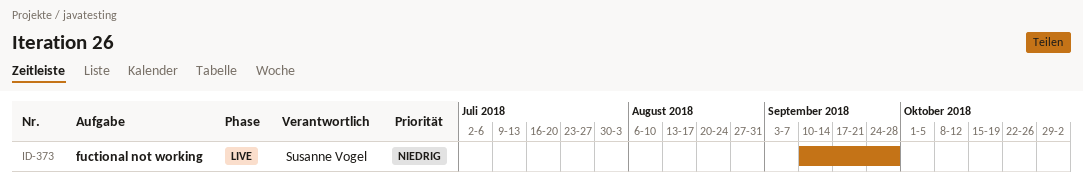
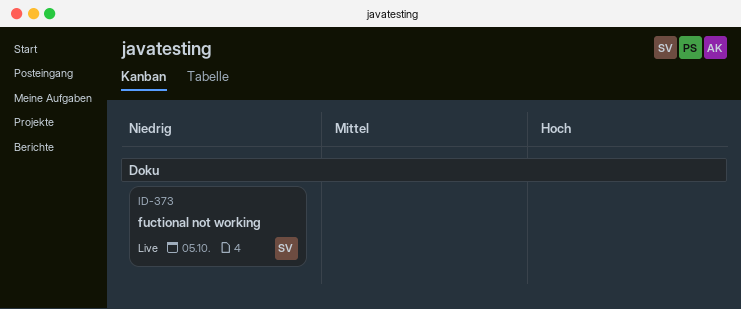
ID-373, due: Sep 28 -> Oct 5

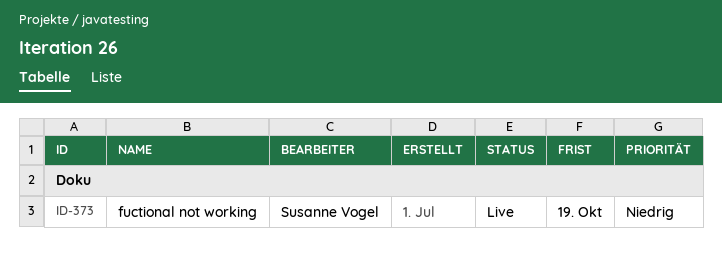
ID-373, due: Oct 5 -> Oct 19

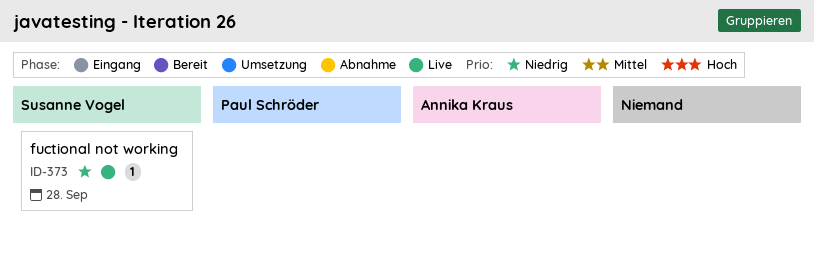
ID-373, due: Oct 19 -> Sep 28

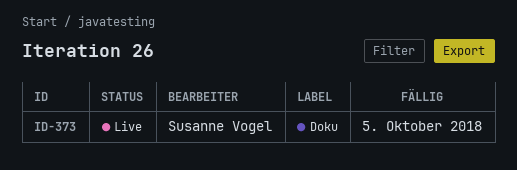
ID-373, due: Sep 28 -> Oct 5

